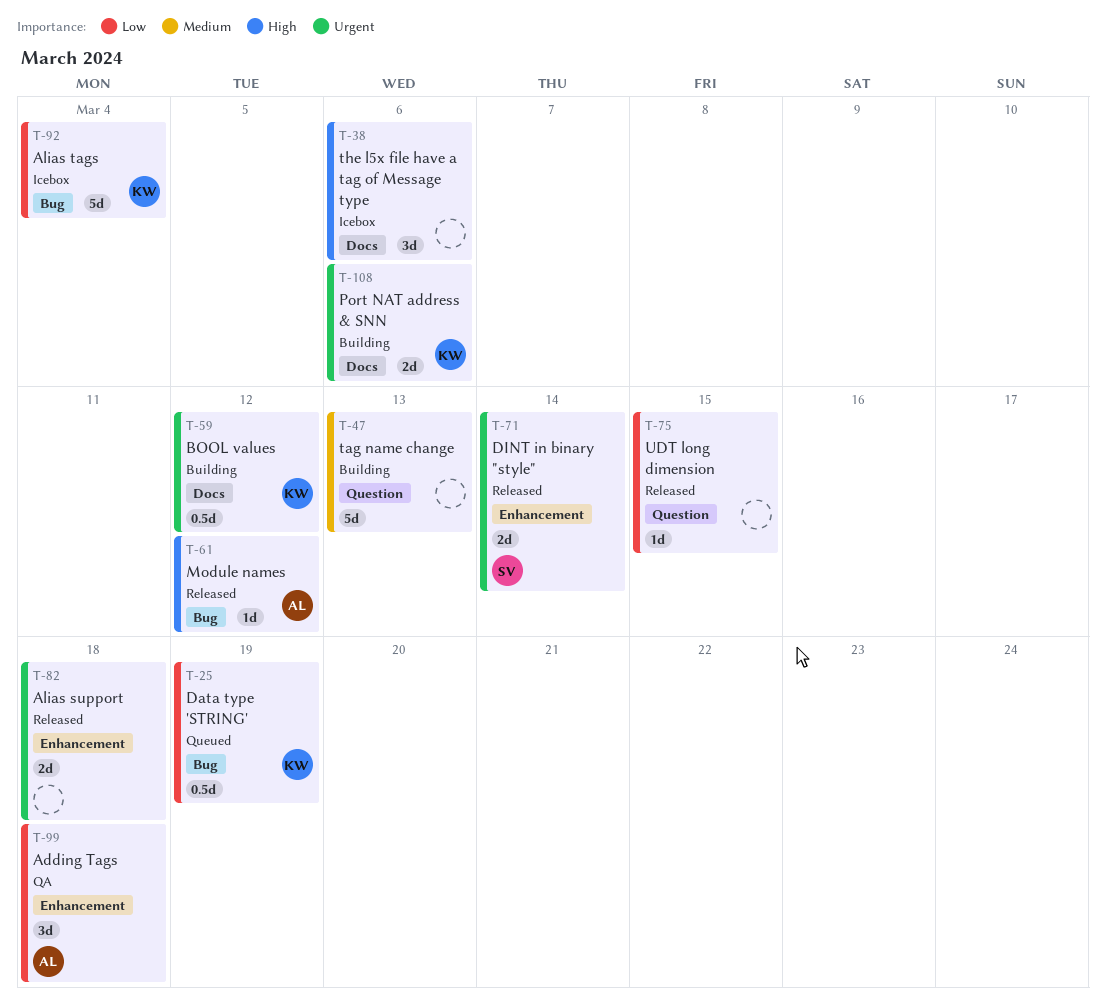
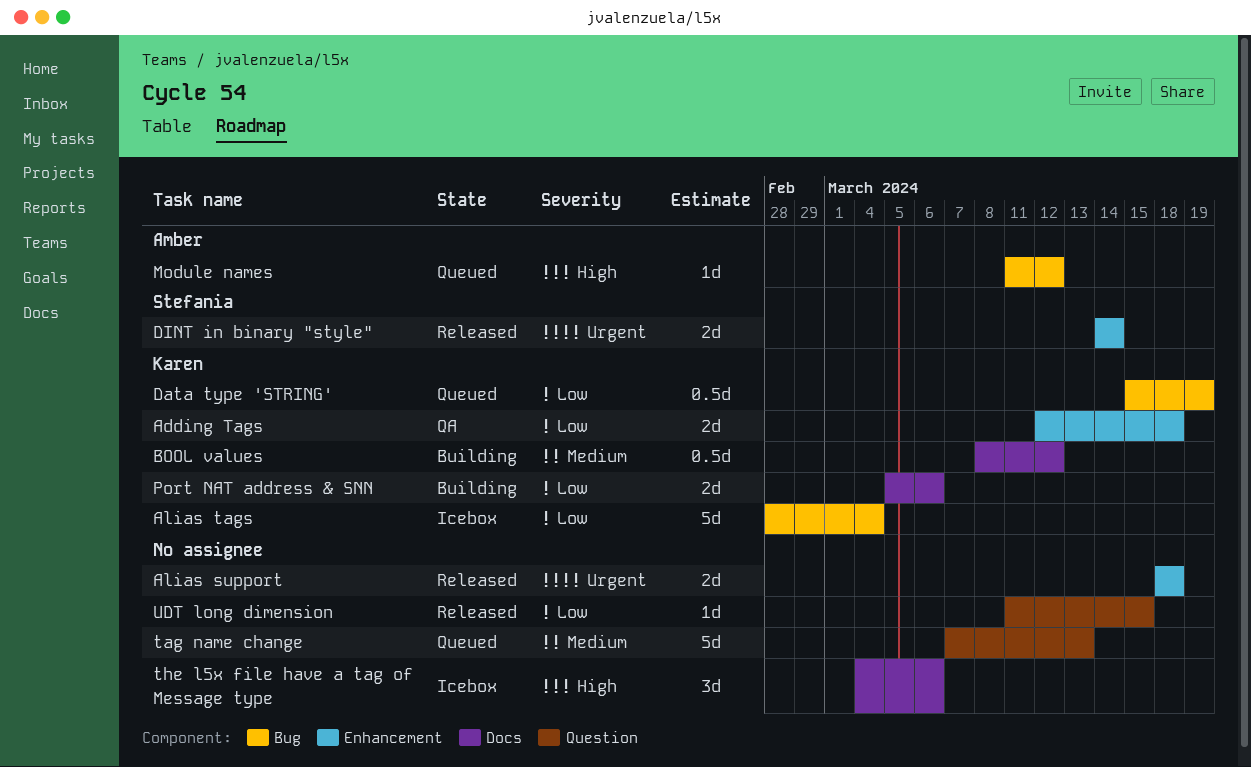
Adding Tags, owner: Amber -> Karen
Adding Tags, estimate: 3d -> 2d
BOOL values, priority: Urgent -> Medium
Module names, status: Released -> Queued
Port NAT address & SNN, priority: Urgent -> Low
tag name change, status: Building -> Queued

